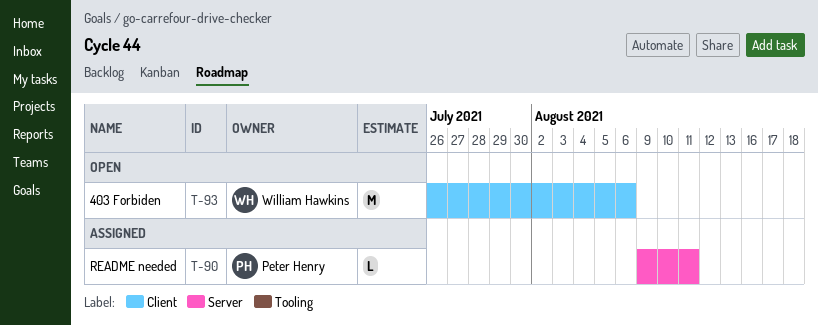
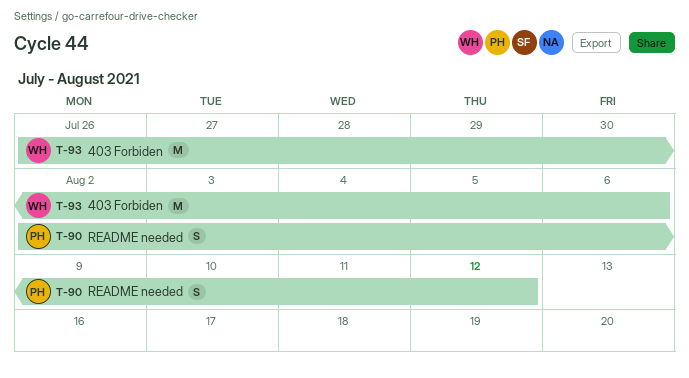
T-90, estimate: L -> S
T-90, start: Aug 9 -> Aug 2
T-90, due: Aug 11 -> Aug 12

